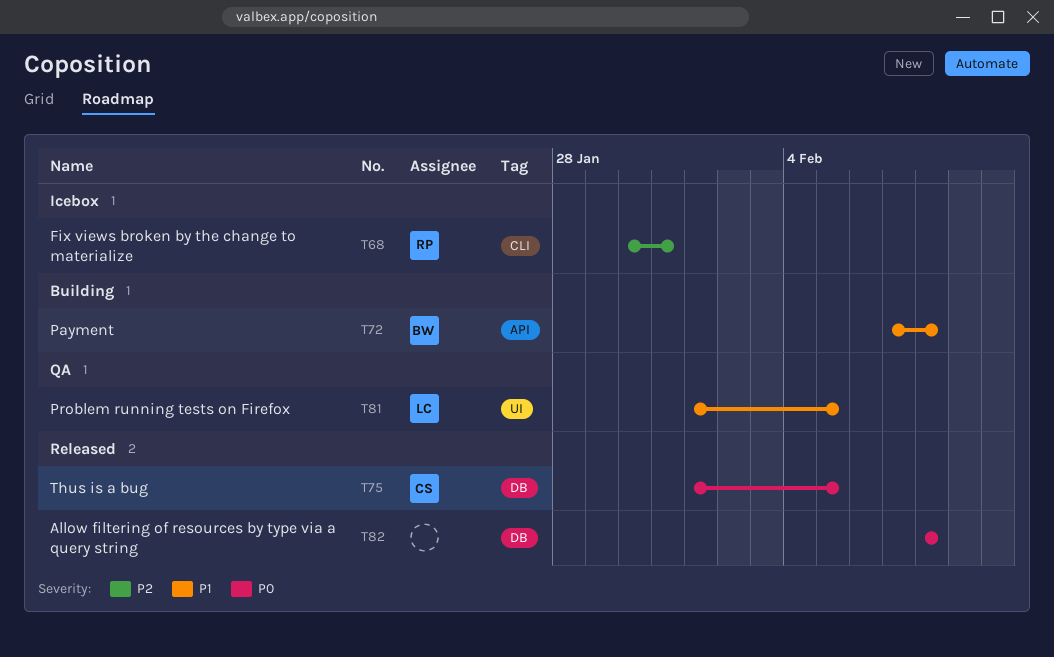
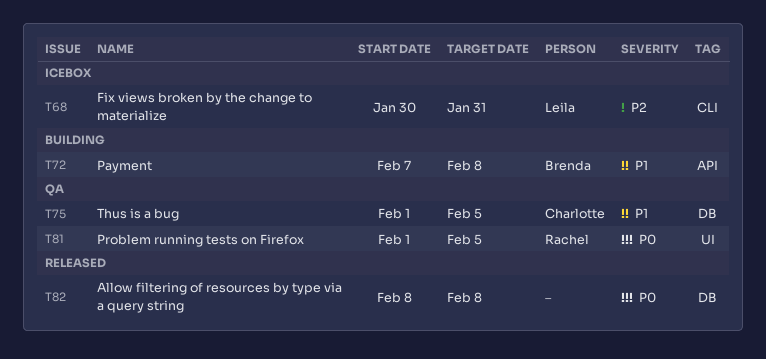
T68, owner: Rachel -> Leila
T75, status: Released -> QA
T75, priority: P0 -> P1
T81, owner: Leila -> Rachel
T81, priority: P1 -> P0

